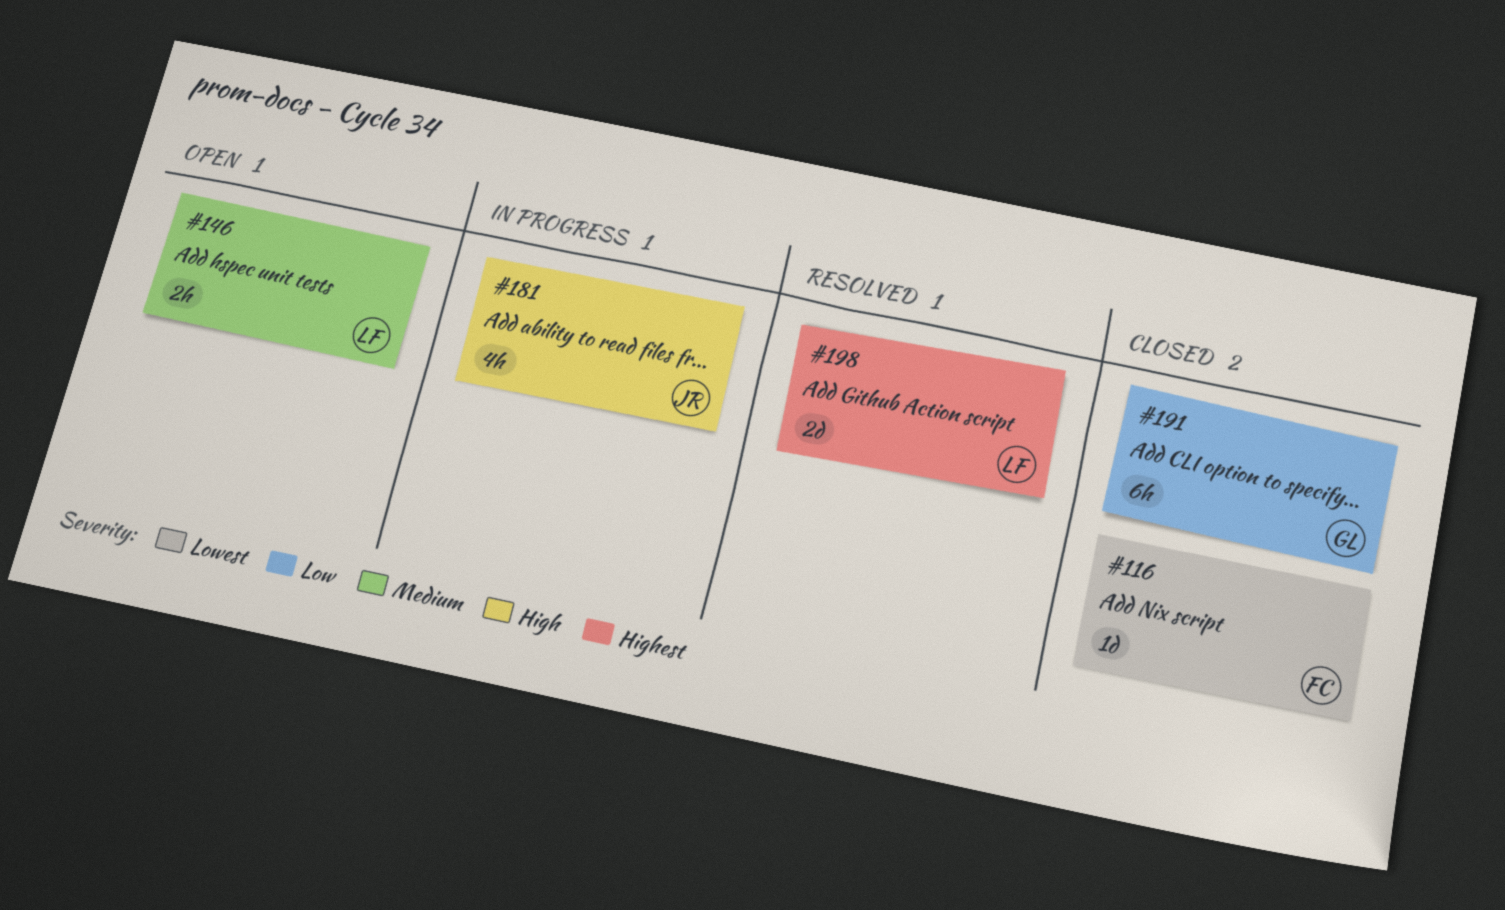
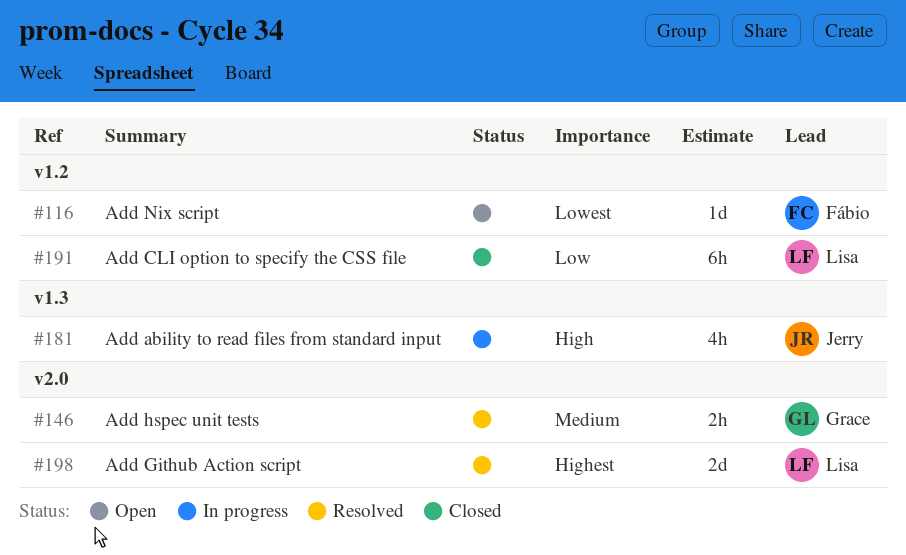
#116, status: Closed -> Open
#146, status: Open -> Resolved
#146, owner: Lisa -> Grace
#191, owner: Grace -> Lisa

